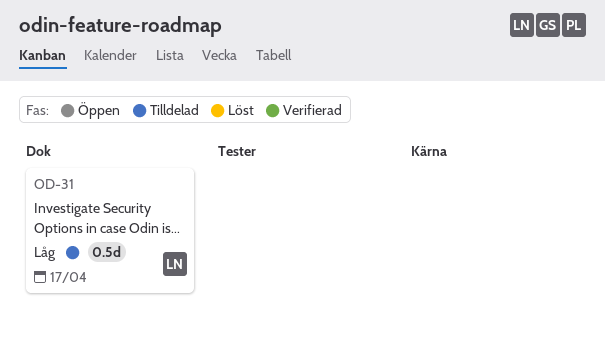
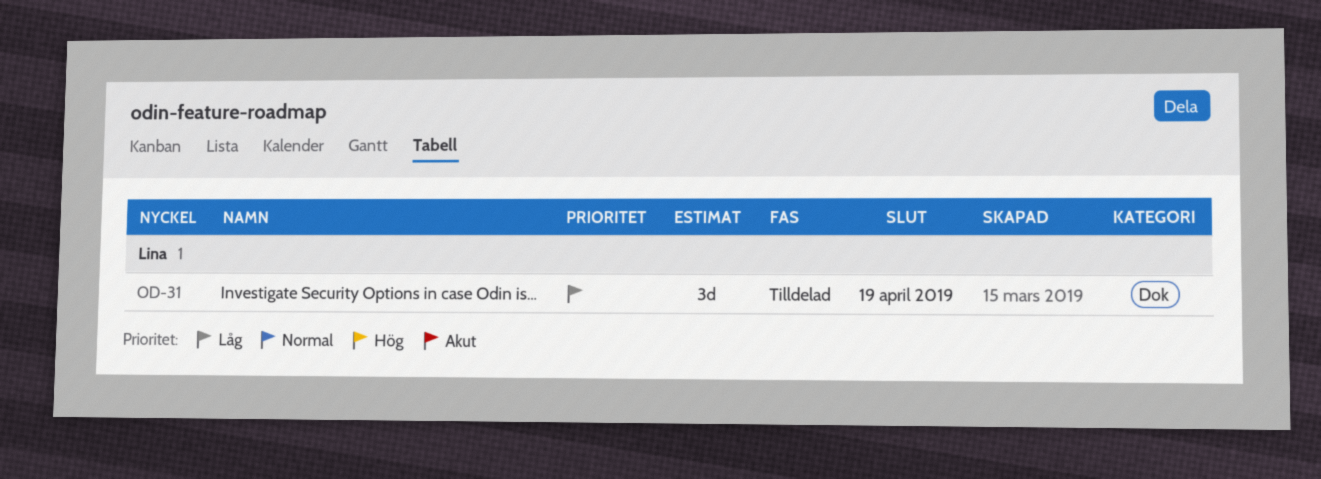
OD-31, estimate: 0.5d -> 3d
OD-31, due: Apr 17 -> Apr 19

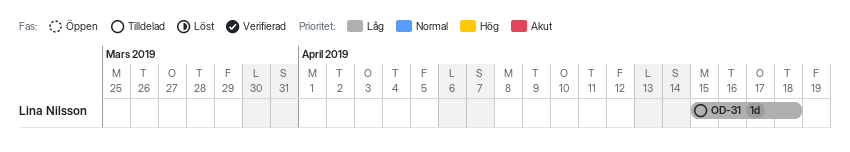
OD-31, estimate: 3d -> 1d
OD-31, due: Apr 19 -> Apr 18

